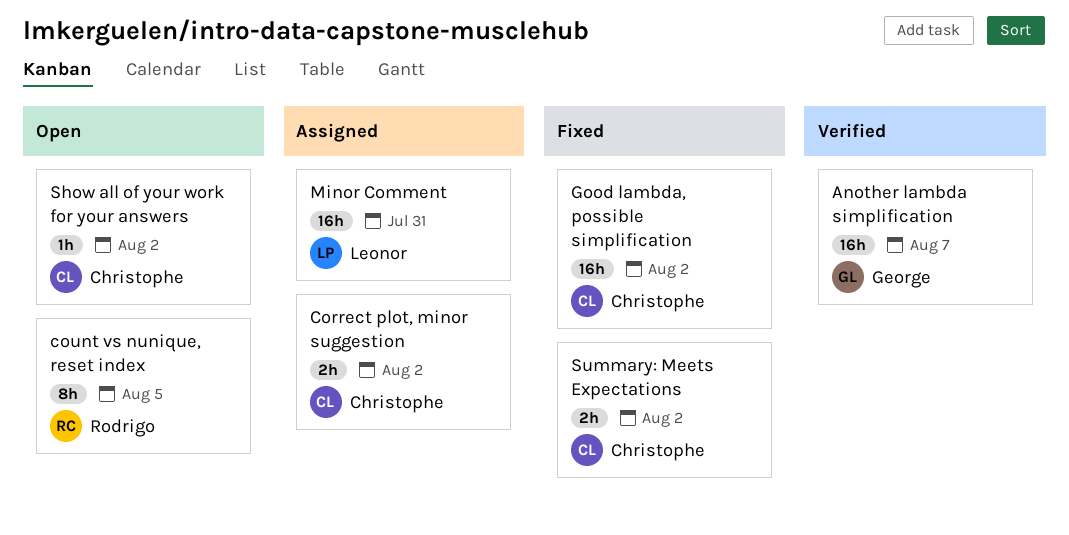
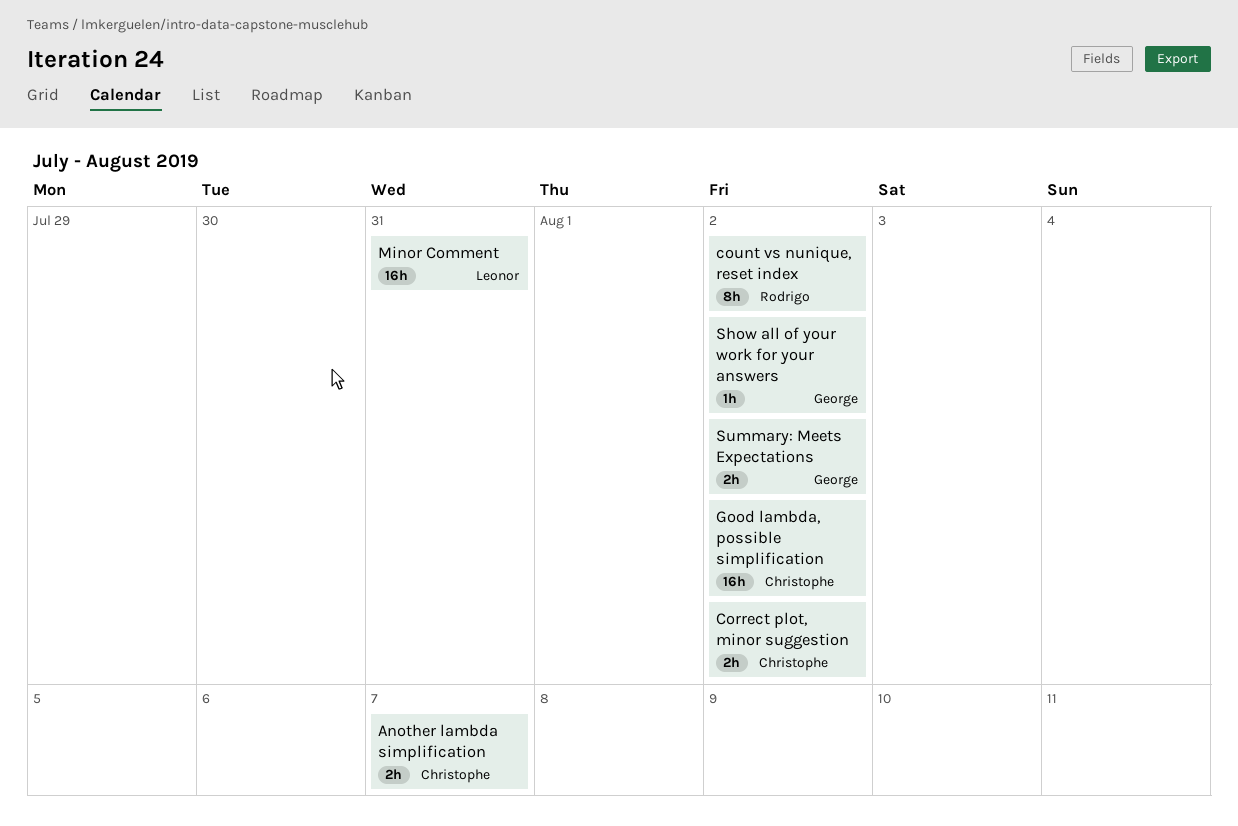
Another lambda simplification, owner: George -> Christophe
Another lambda simplification, estimate: 16h -> 2h
count vs nunique, reset index, due: Aug 5 -> Aug 2
Show all of your work for your answers, owner: Christophe -> George
Summary: Meets Expectations, owner: Christophe -> George

